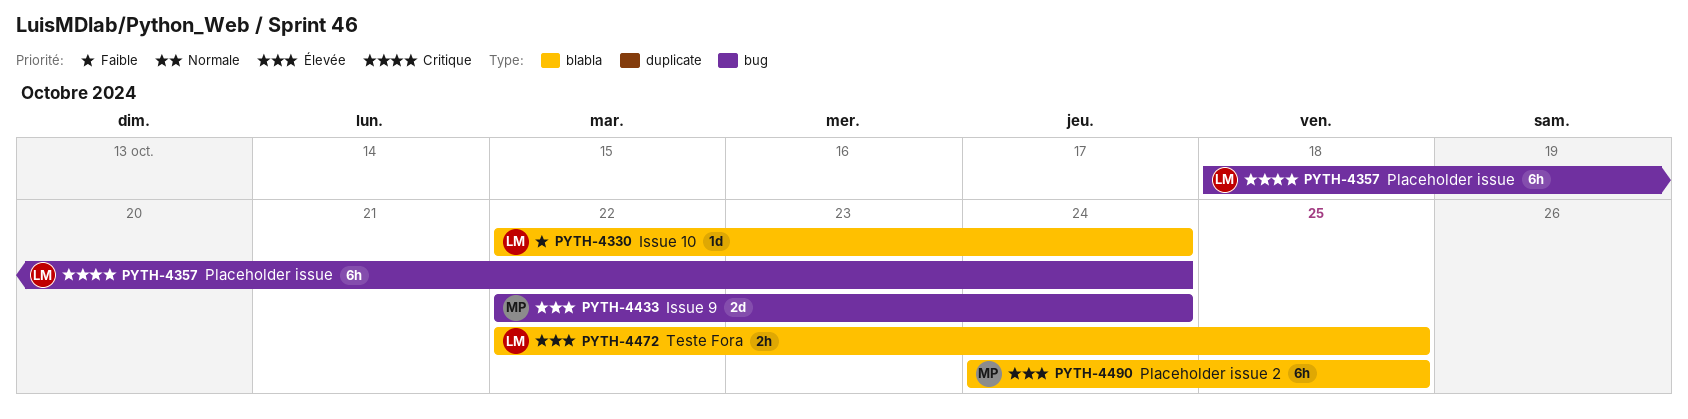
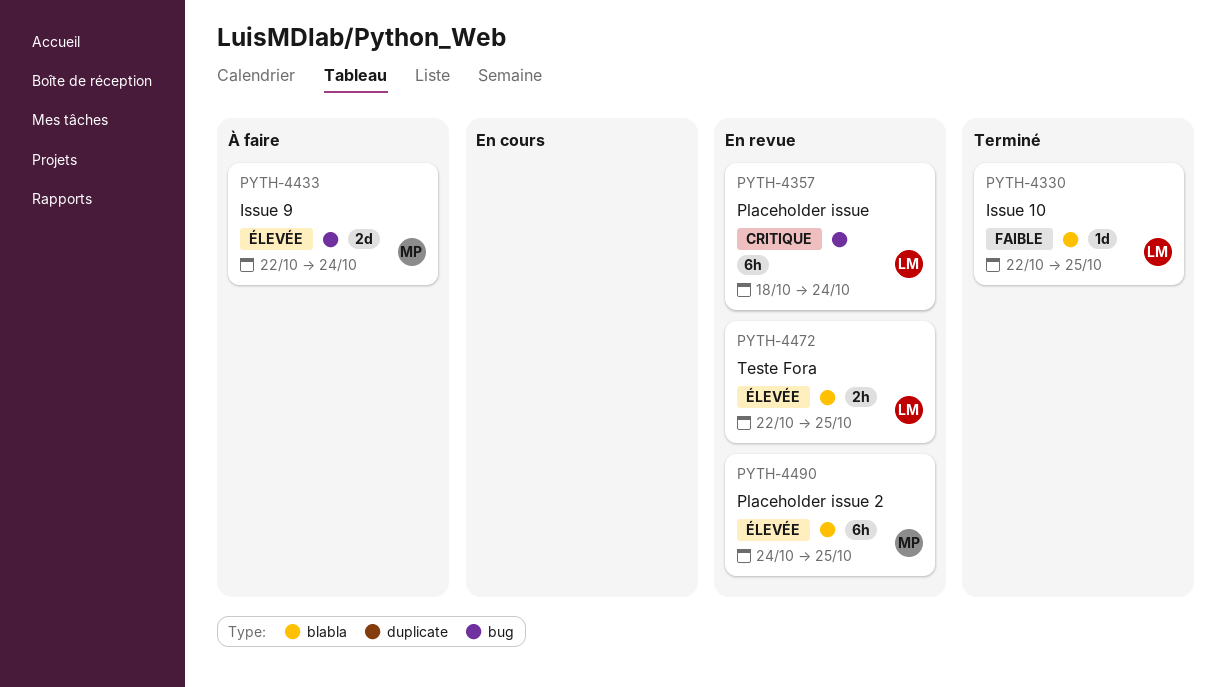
PYTH-4330, due: Oct 24 -> Oct 25

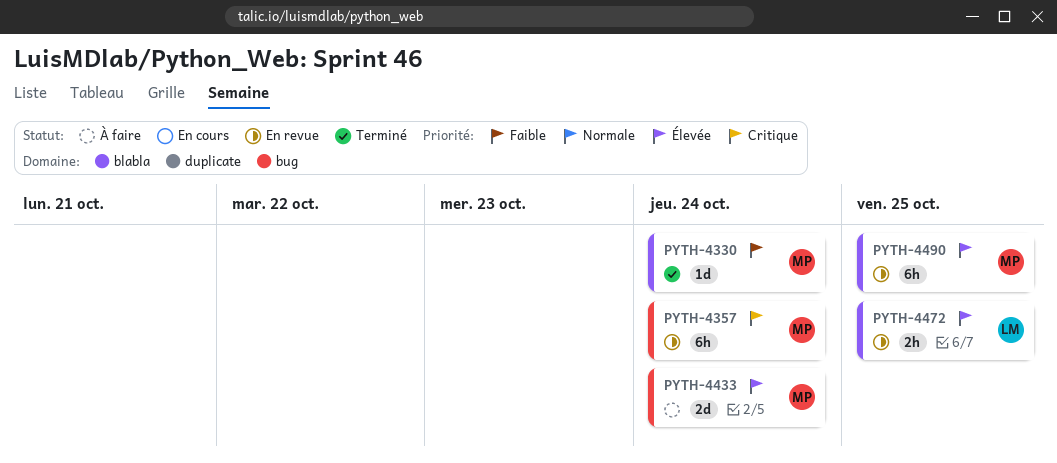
PYTH-4330, owner: LM -> MP
PYTH-4330, due: Oct 25 -> Oct 24
PYTH-4357, owner: LM -> MP

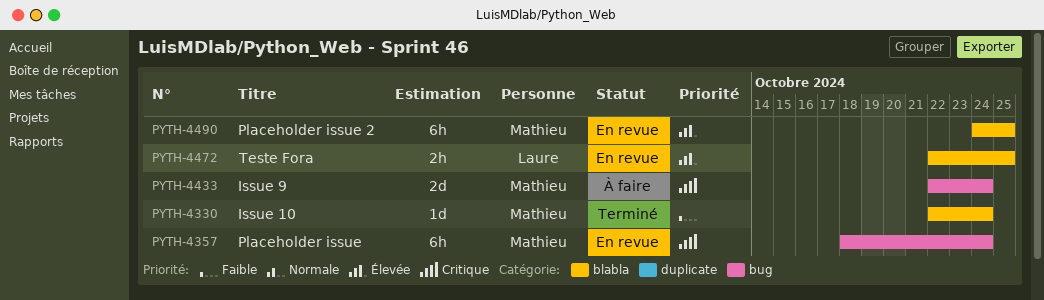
PYTH-4433, priority: Élevée -> Critique

